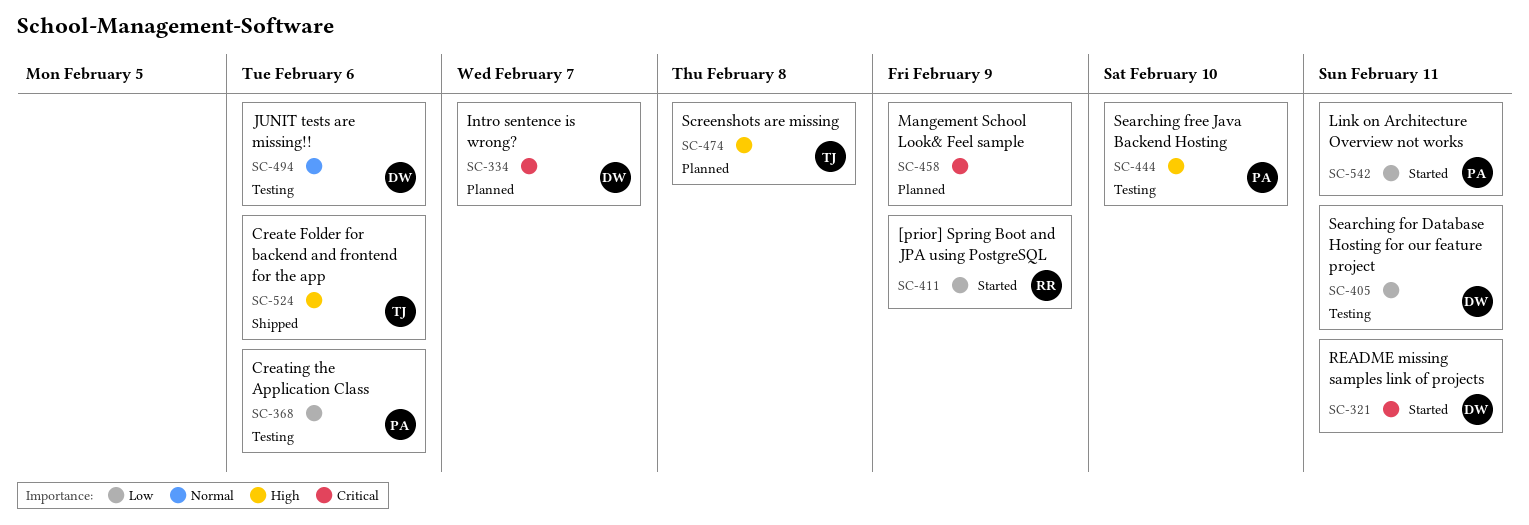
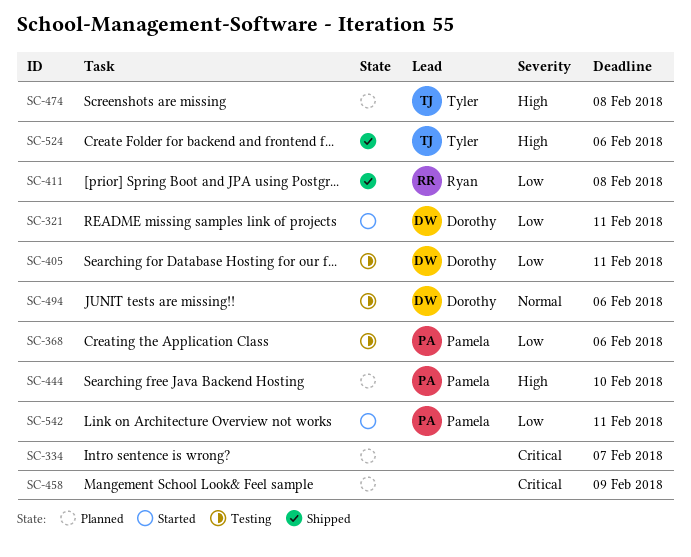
SC-321, priority: Critical -> Low
SC-334, owner: Dorothy -> none
SC-411, status: Started -> Shipped
SC-411, due: Feb 9 -> Feb 8
SC-444, status: Testing -> Planned

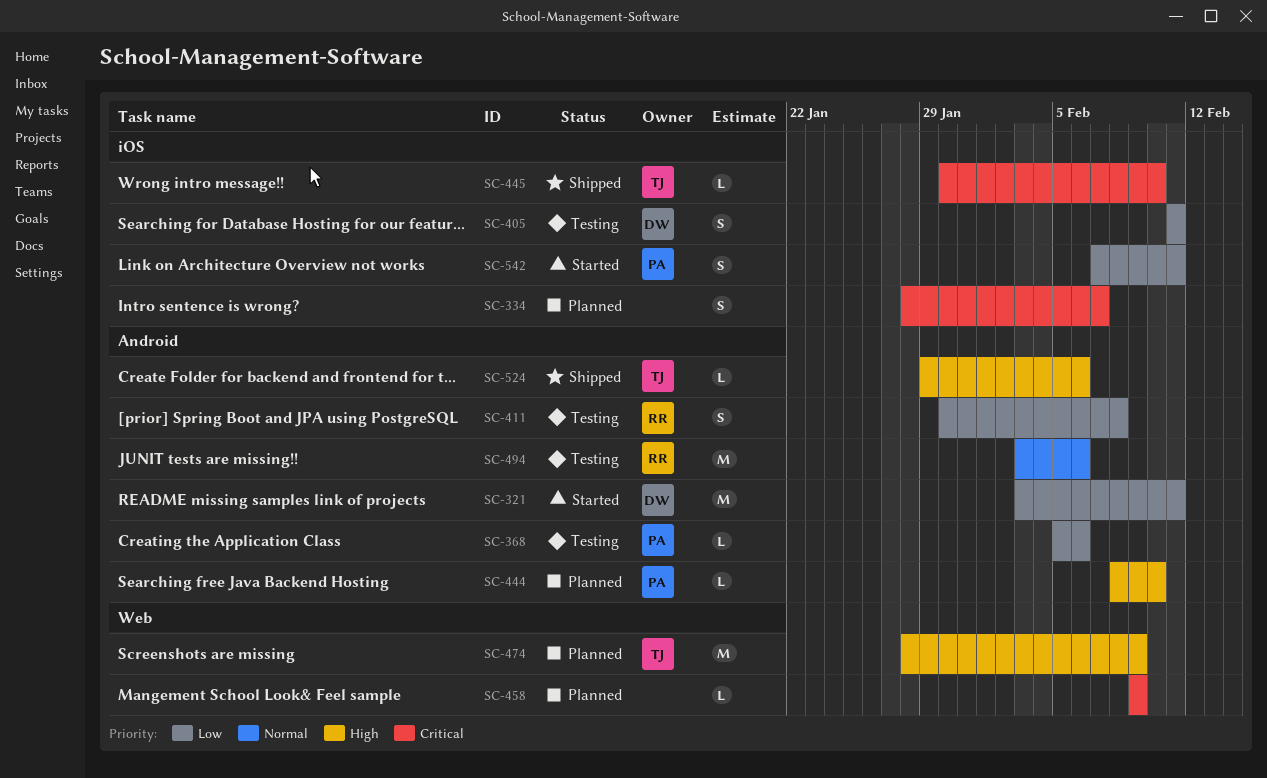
SC-411, status: Shipped -> Testing
SC-445: none -> present
SC-474, due: Feb 8 -> Feb 9
SC-494, owner: Dorothy -> Ryan

